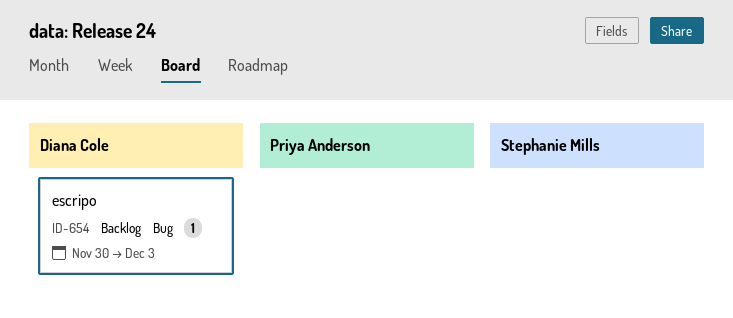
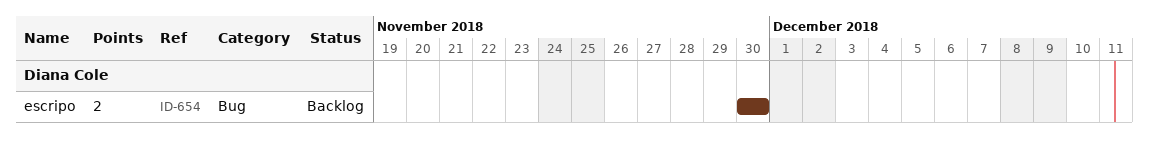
ID-654, estimate: 1 -> 2
ID-654, due: Dec 3 -> Nov 30

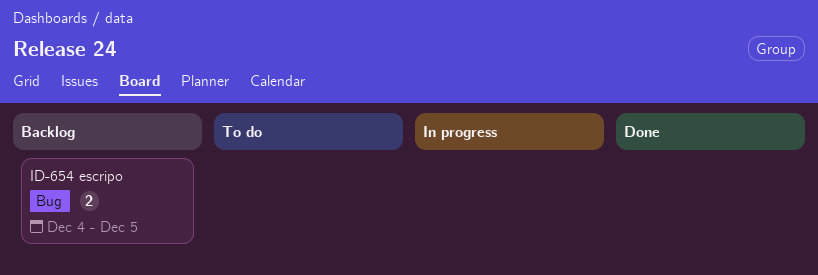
ID-654, start: Nov 30 -> Dec 4
ID-654, due: Nov 30 -> Dec 5

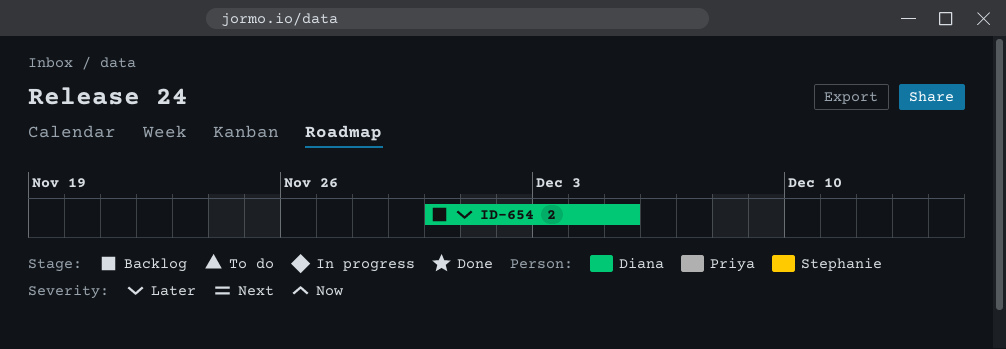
ID-654, start: Dec 4 -> Nov 30

